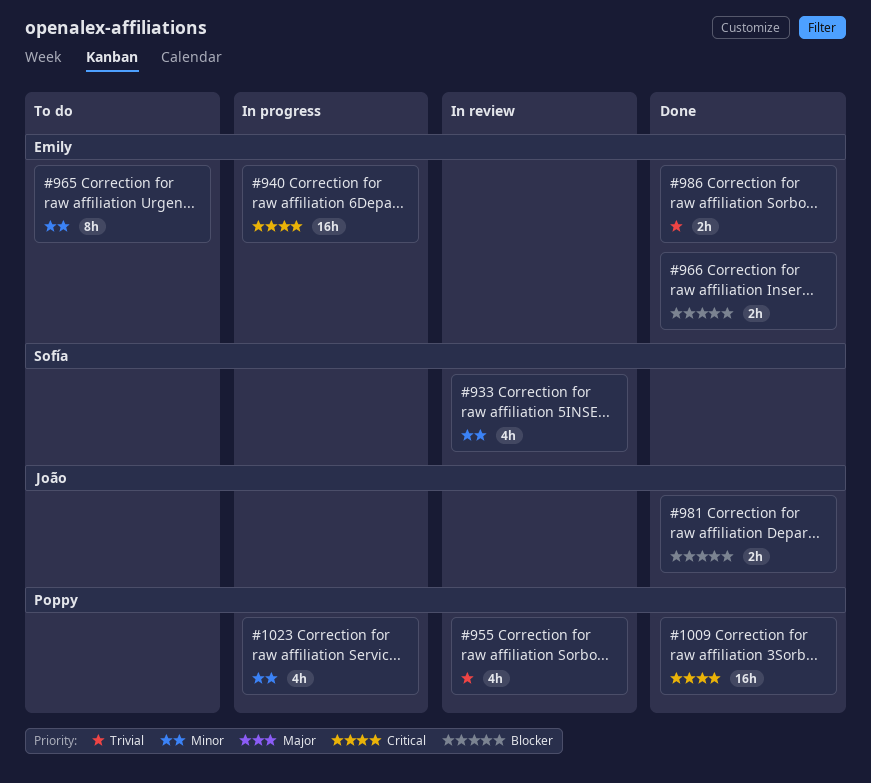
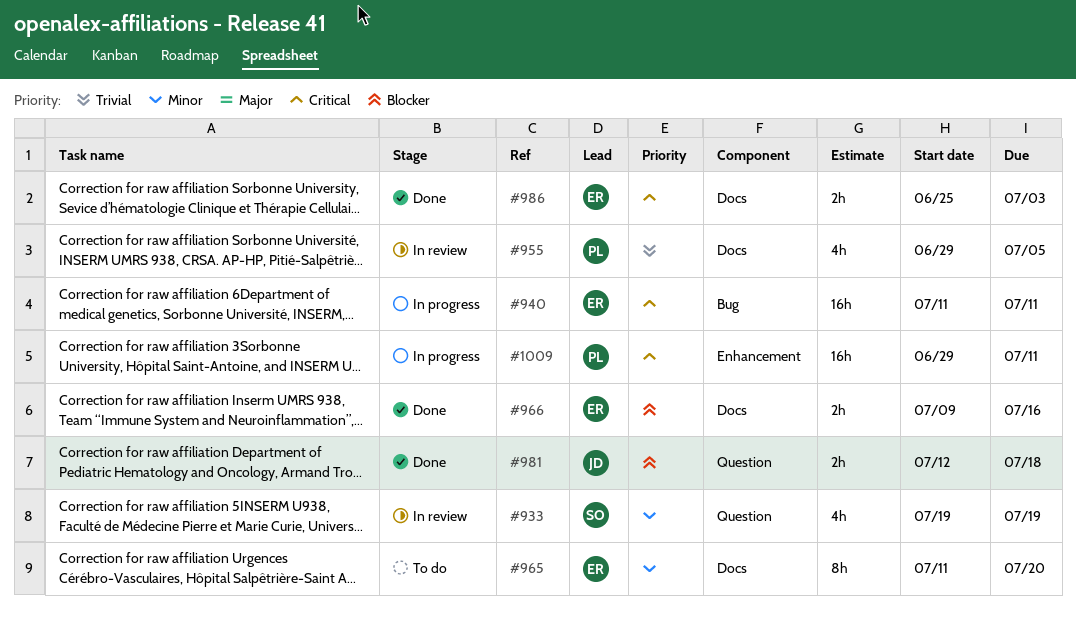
#986, priority: Trivial -> Critical
#1009, status: Done -> In progress
#1023: present -> none

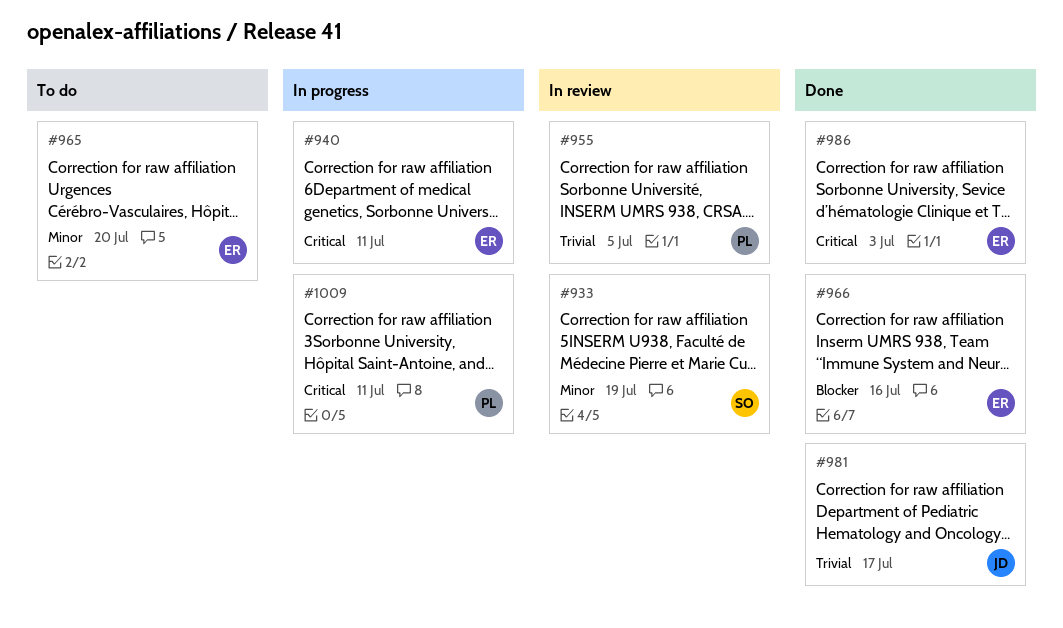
#981, priority: Blocker -> Trivial
#981, due: Jul 18 -> Jul 17

